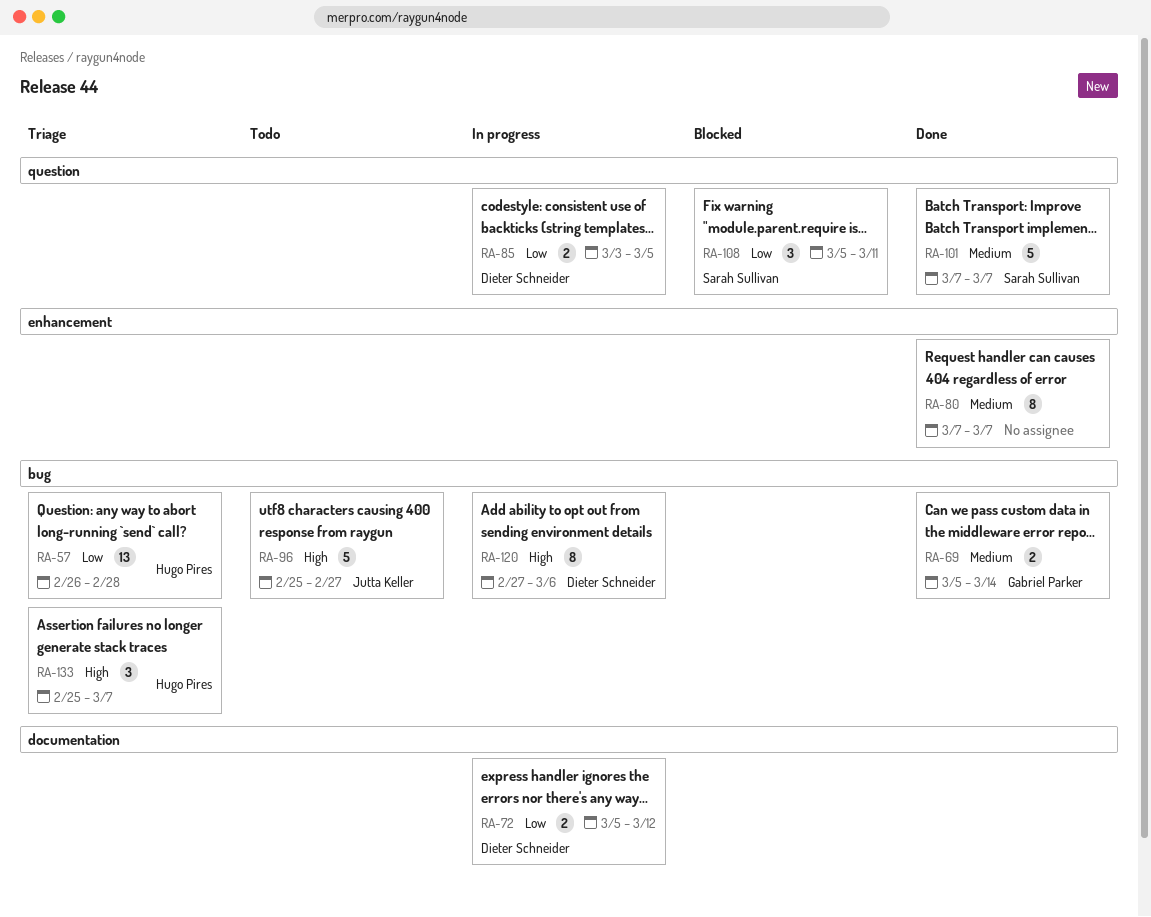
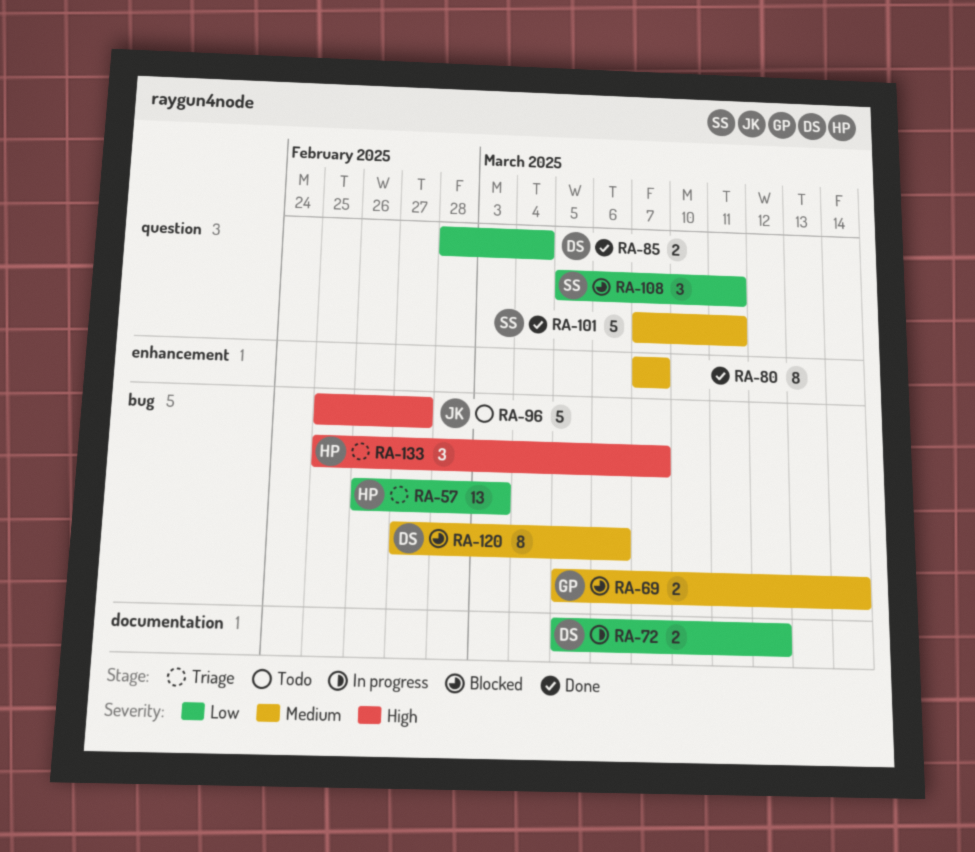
RA-57, due: Feb 28 -> Mar 3
RA-69, status: Done -> Blocked
RA-85, status: In progress -> Done
RA-85, start: Mar 3 -> Feb 28
RA-85, due: Mar 5 -> Mar 4
RA-101, due: Mar 7 -> Mar 11
RA-120, status: In progress -> Blocked
RA-120, priority: High -> Medium

